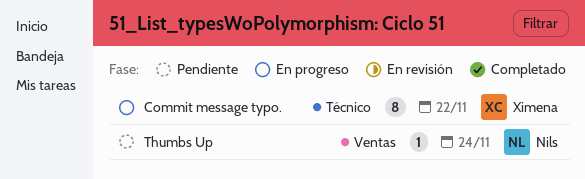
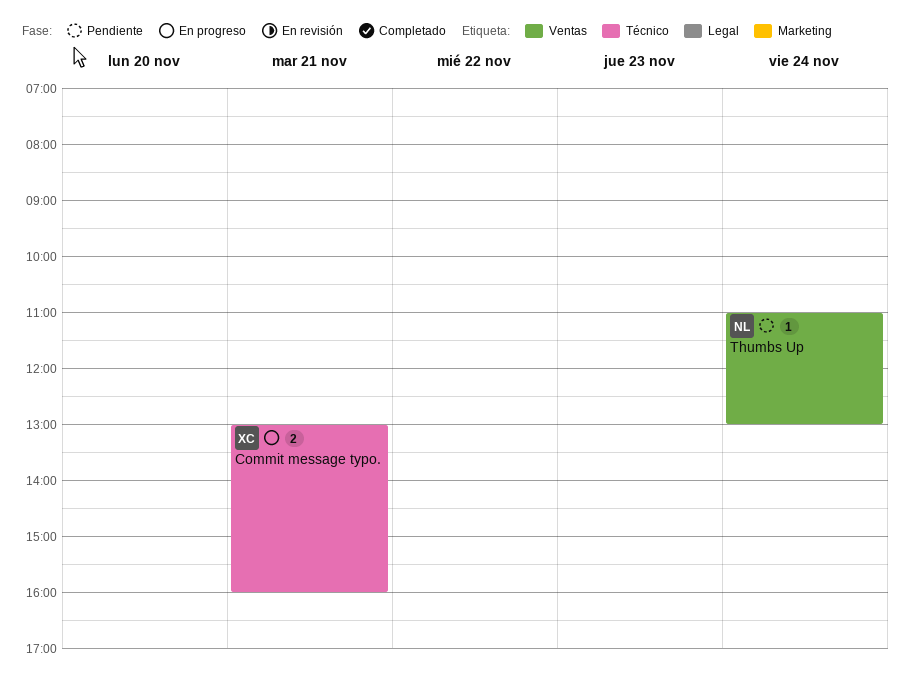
Commit message typo., estimate: 8 -> 2
Commit message typo., day: Nov 22 -> Nov 21

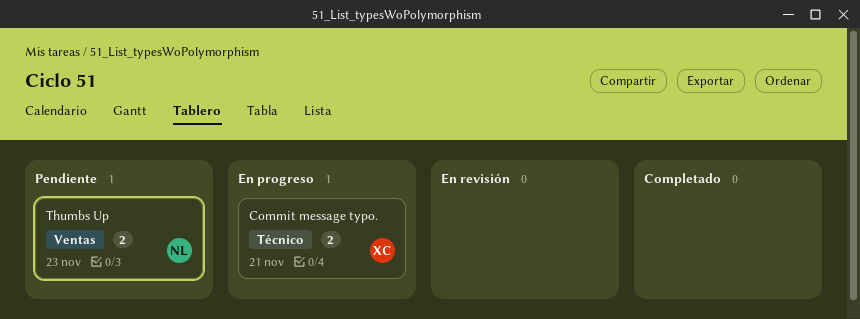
Thumbs Up, estimate: 1 -> 2
Thumbs Up, day: Nov 24 -> Nov 23

